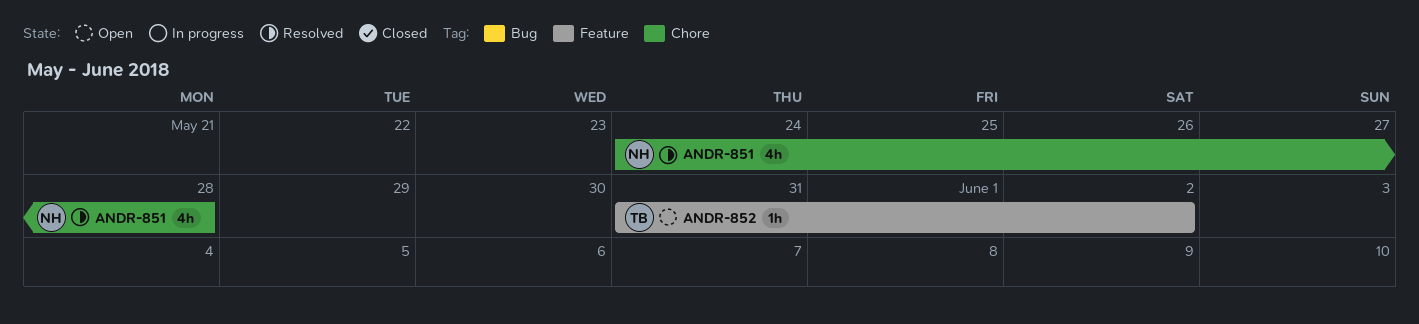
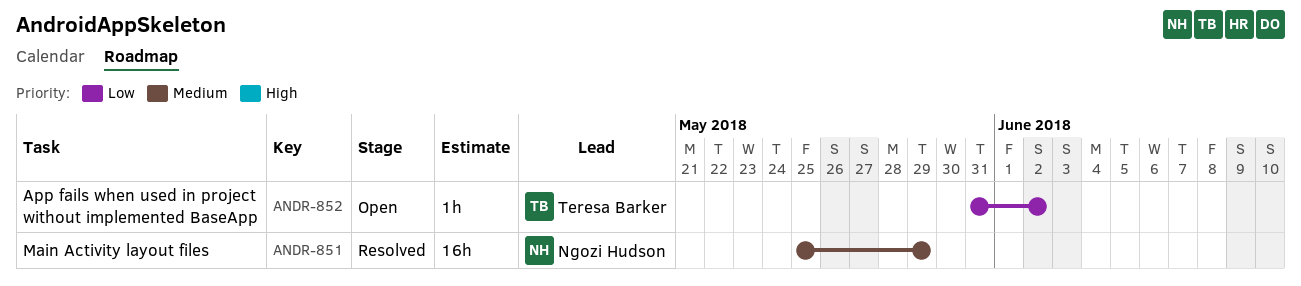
ANDR-851, estimate: 4h -> 16h
ANDR-851, start: May 24 -> May 25
ANDR-851, due: May 28 -> May 29

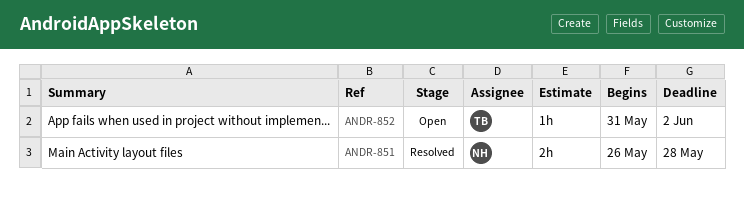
ANDR-851, estimate: 16h -> 2h
ANDR-851, start: May 25 -> May 26
ANDR-851, due: May 29 -> May 28

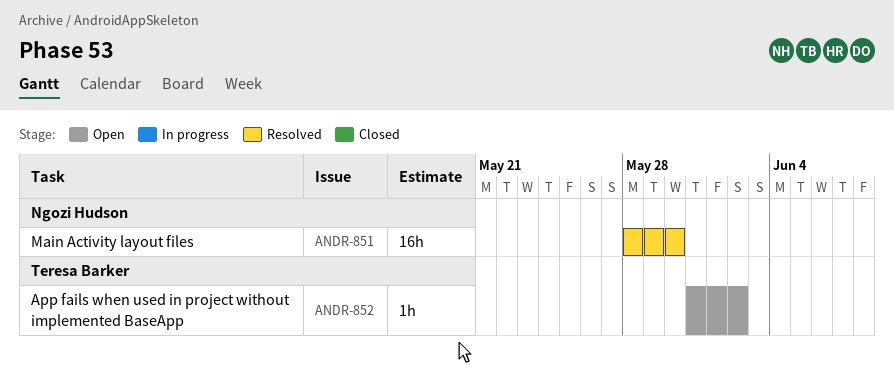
ANDR-851, estimate: 2h -> 16h
ANDR-851, start: May 26 -> May 28
ANDR-851, due: May 28 -> May 30

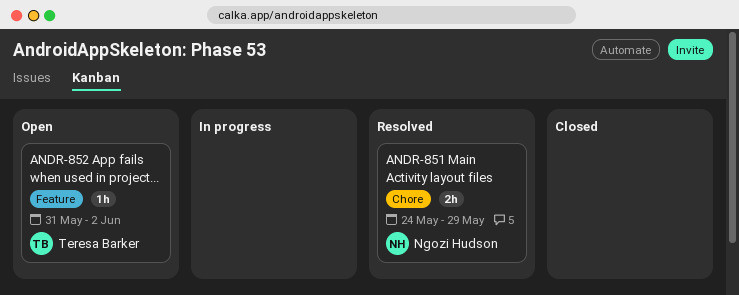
ANDR-851, estimate: 16h -> 2h
ANDR-851, start: May 28 -> May 24
ANDR-851, due: May 30 -> May 29

